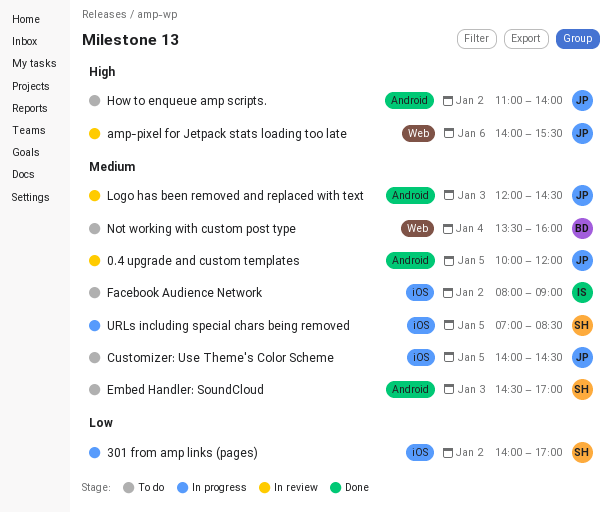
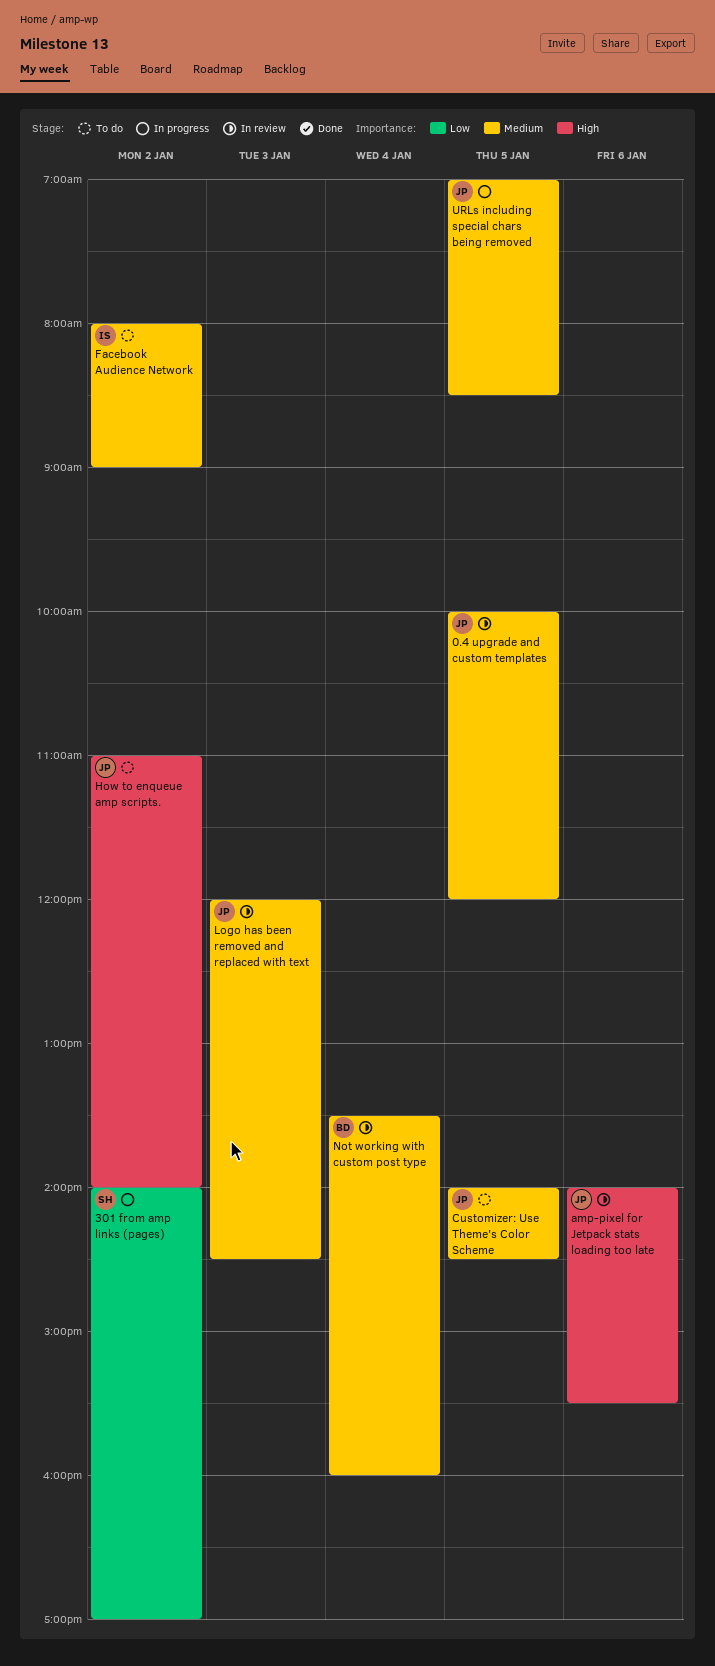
Embed Handler: SoundCloud: present -> none
Not working with custom post type, status: To do -> In review
URLs including special chars being removed, owner: SH -> JP

